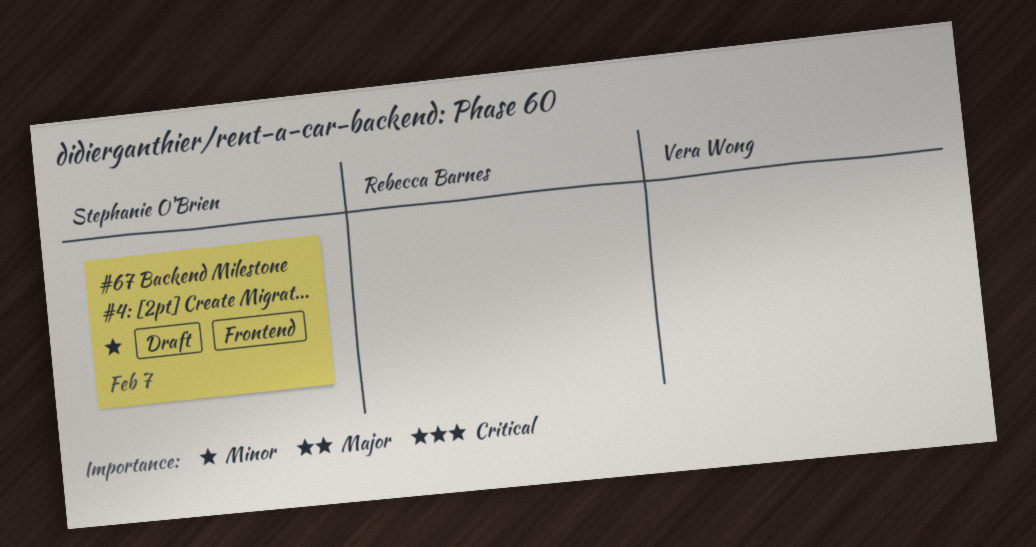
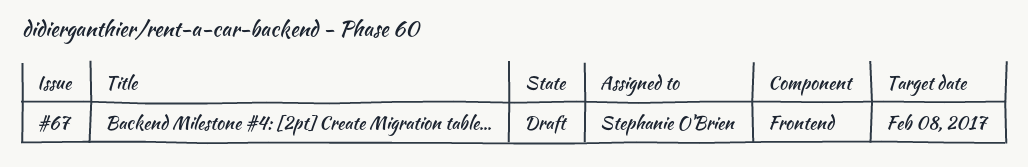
#67, due: Feb 7 -> Feb 8

